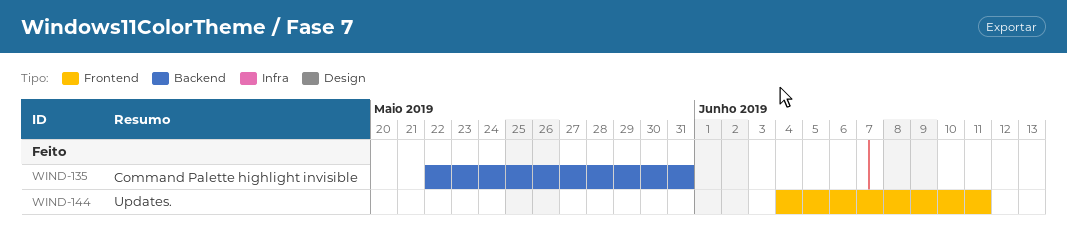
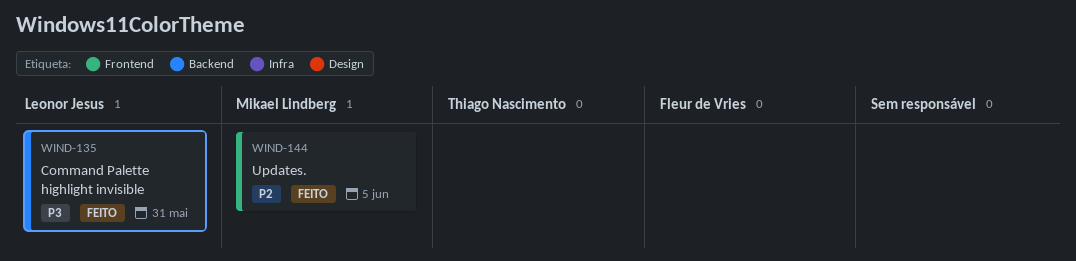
WIND-144, due: Jun 11 -> Jun 5

